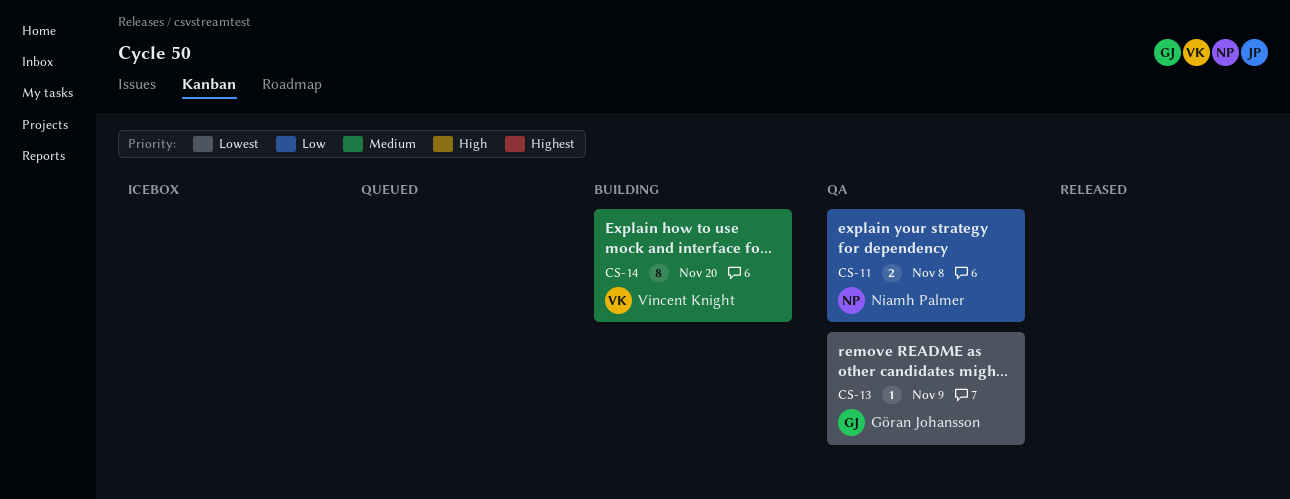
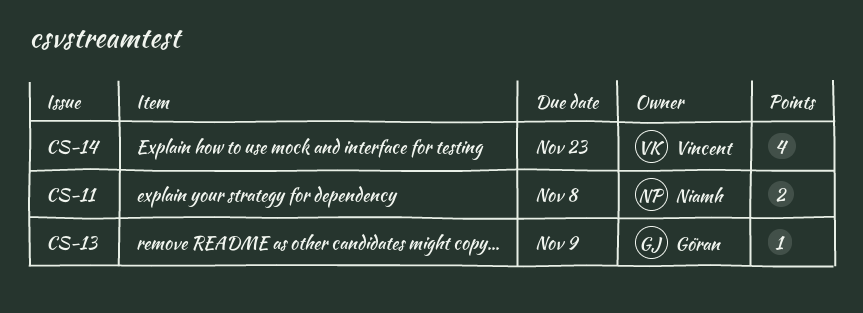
CS-14, estimate: 8 -> 4
CS-14, due: Nov 20 -> Nov 23

